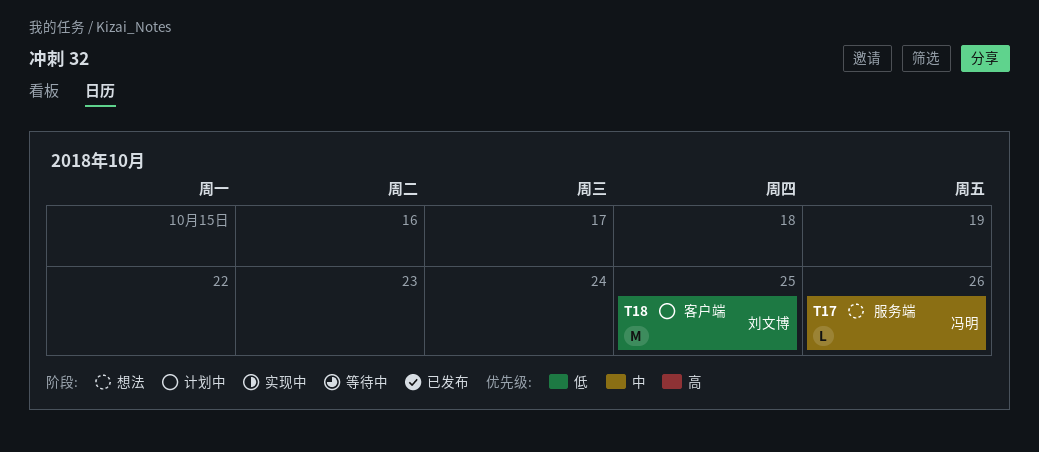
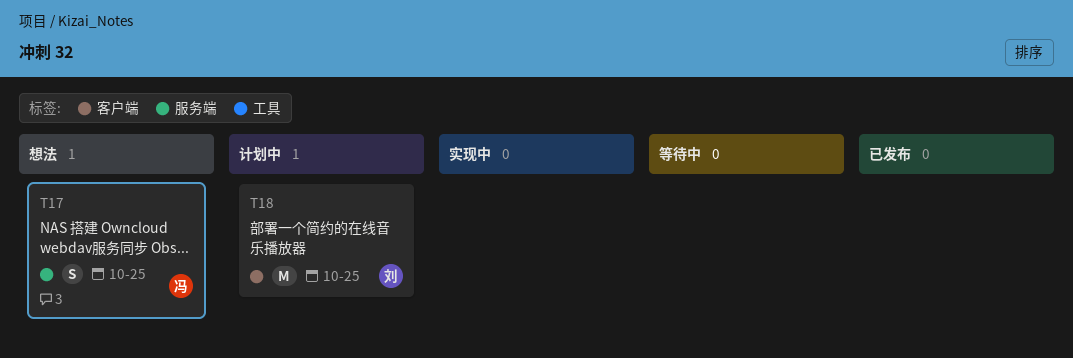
T17, estimate: L -> S
T17, due: Oct 26 -> Oct 25

